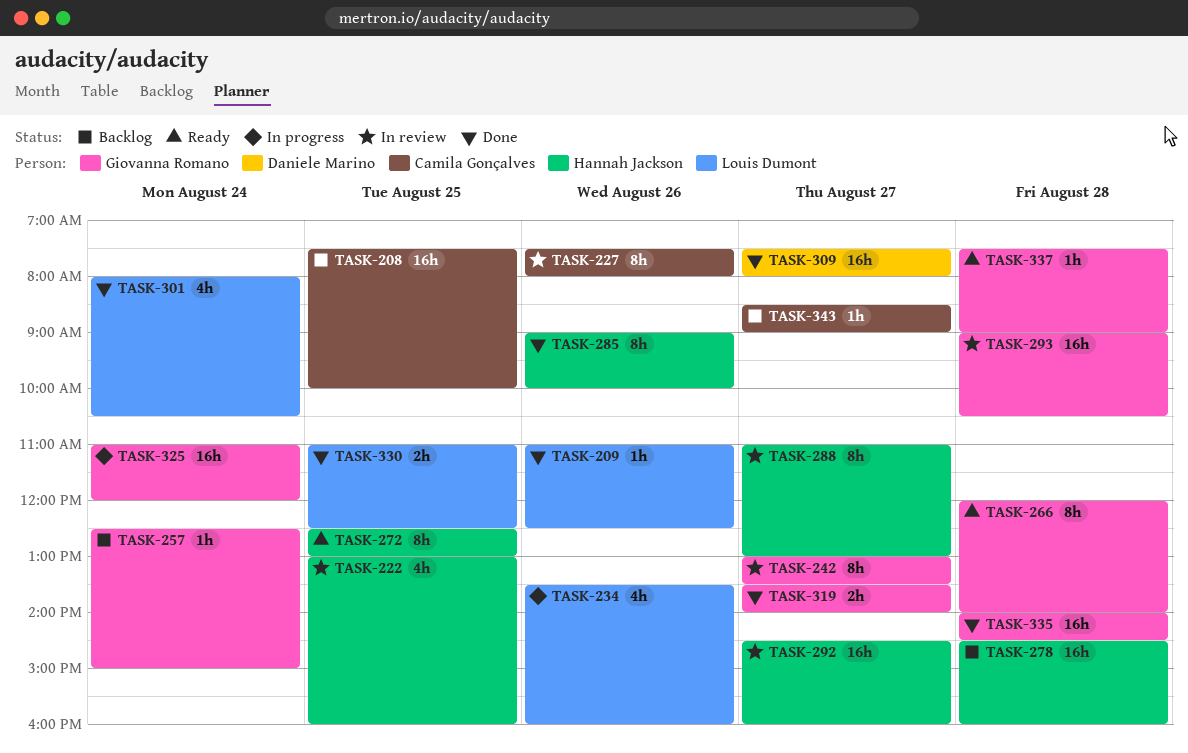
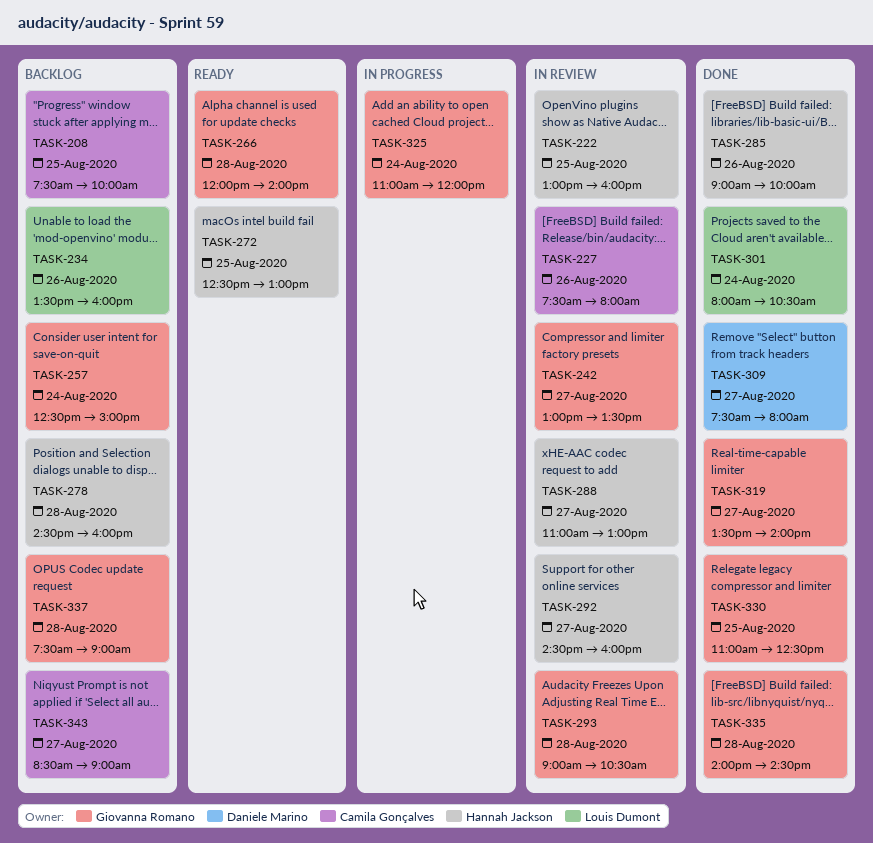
TASK-209: present -> none
TASK-234, status: In progress -> Backlog
TASK-330, owner: Louis Dumont -> Giovanna Romano
TASK-337, status: Ready -> Backlog

